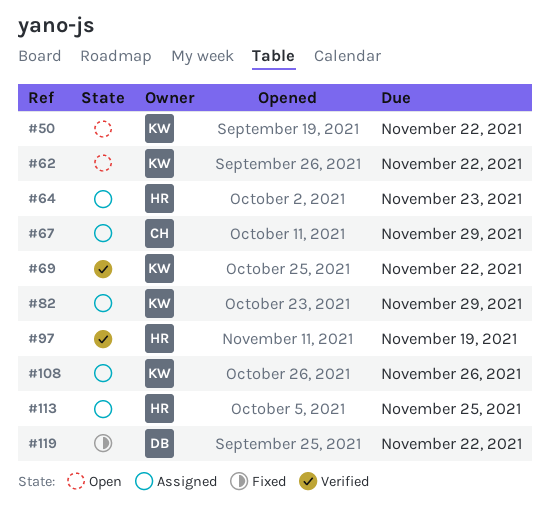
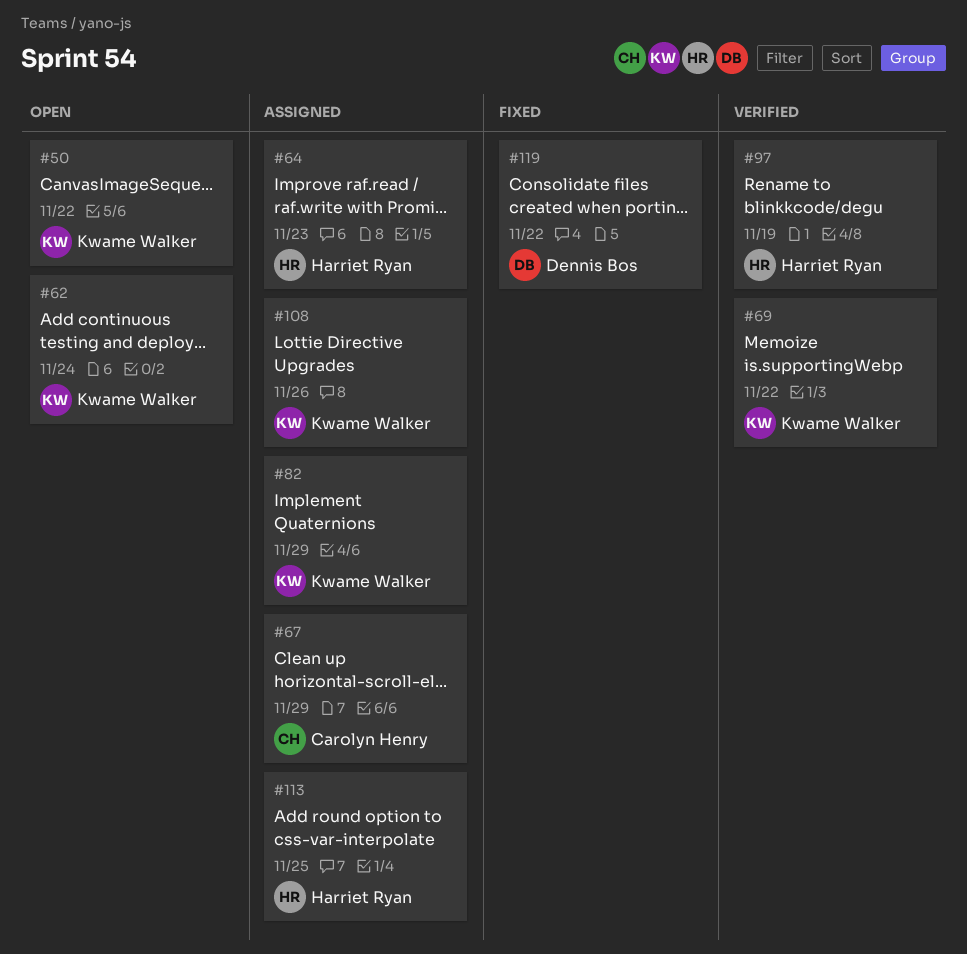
#62, due: Nov 22 -> Nov 24

